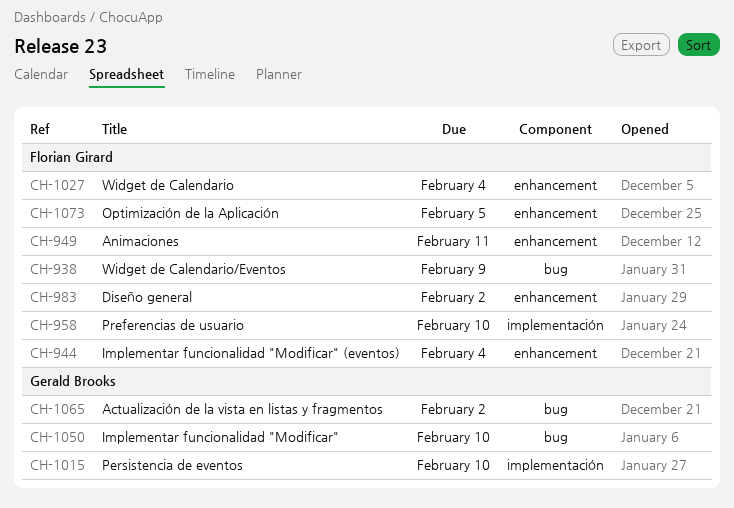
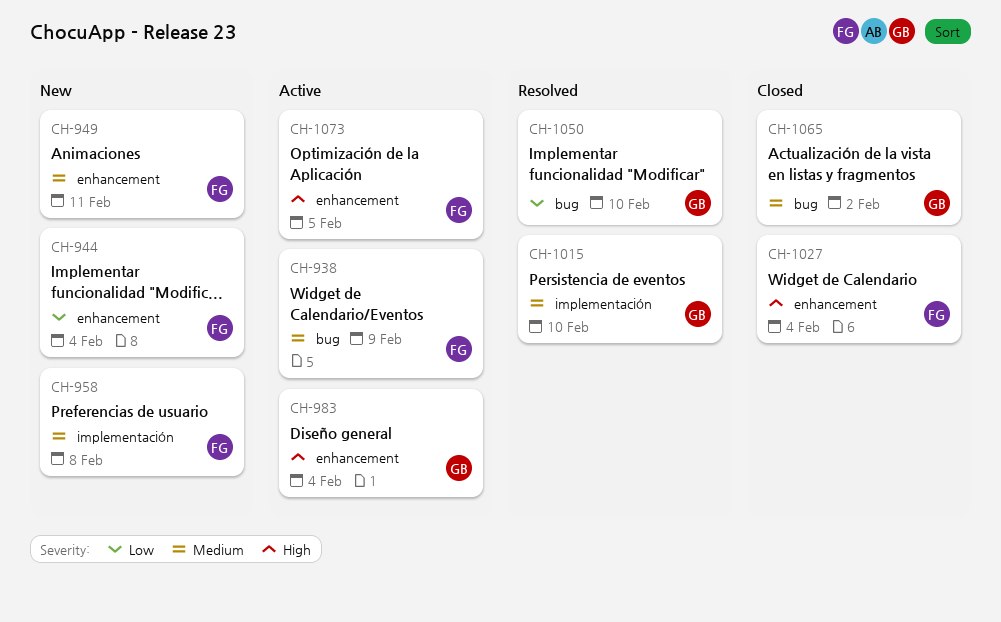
CH-958, due: Feb 10 -> Feb 8
CH-983, owner: Florian Girard -> Gerald Brooks
CH-983, due: Feb 2 -> Feb 4

